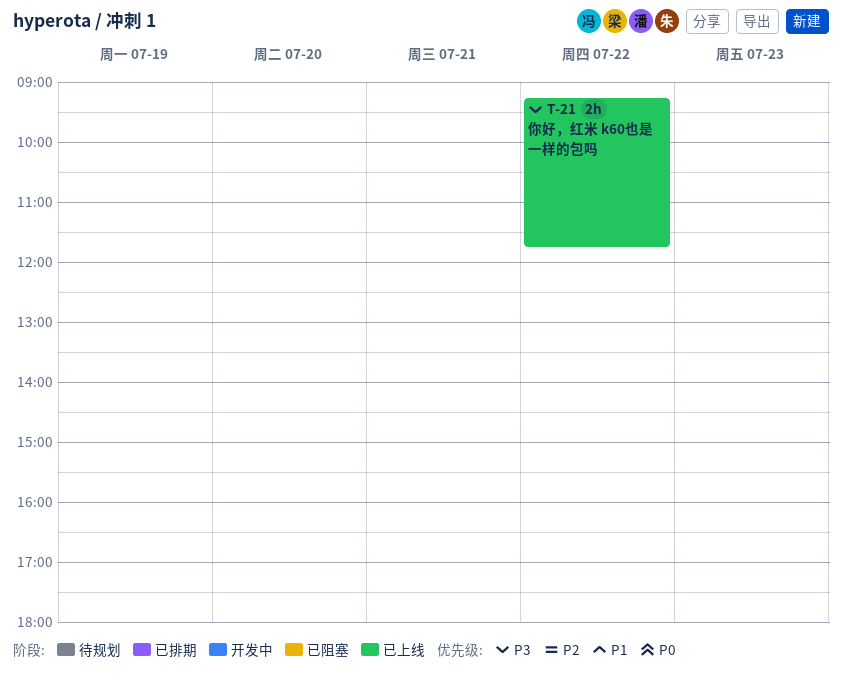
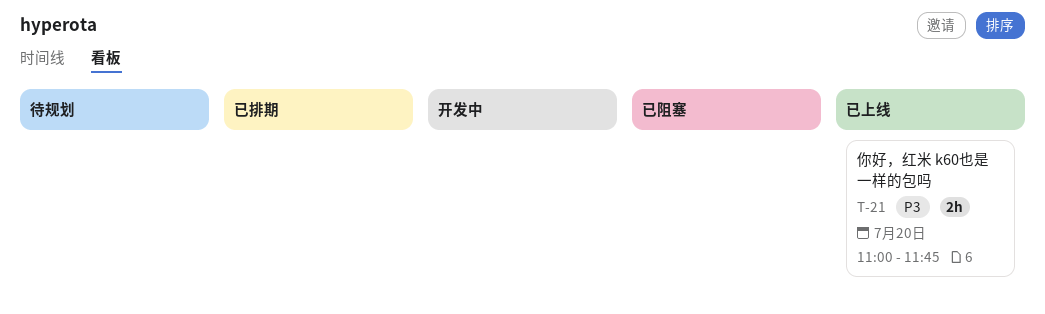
T-21, day: Jul 22 -> Jul 20
T-21, begins: 09:15 -> 11:00

